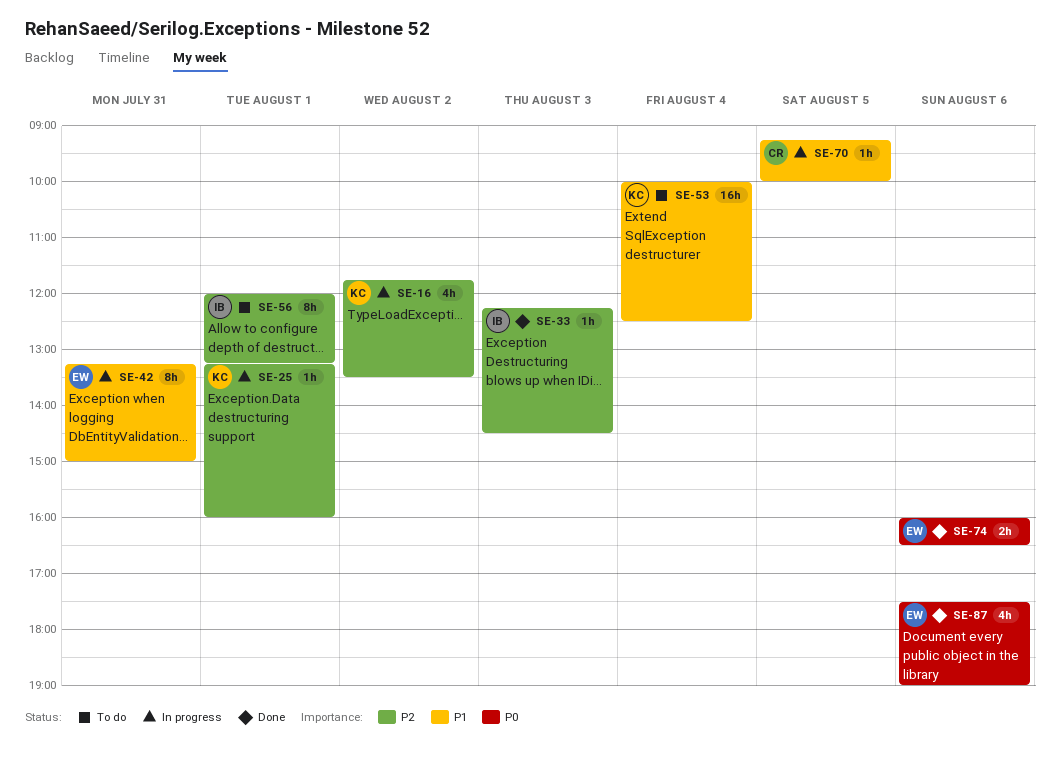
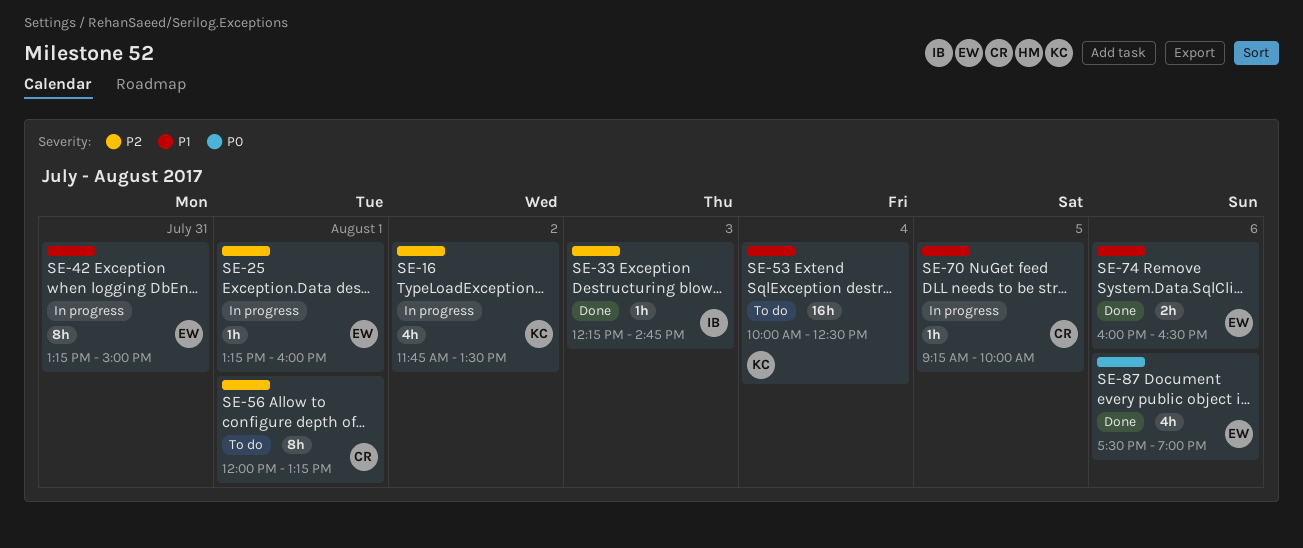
SE-25, owner: KC -> EW
SE-33, ends: 14:30 -> 14:45
SE-56, owner: IB -> CR
SE-74, priority: P0 -> P1

